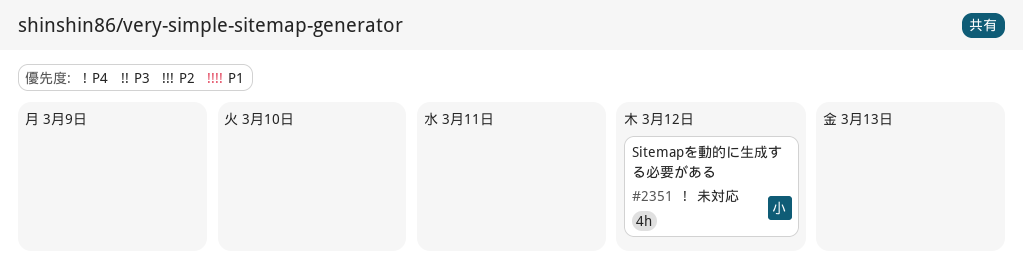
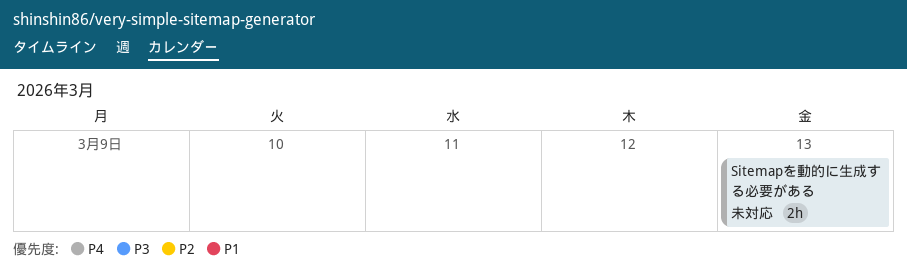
Sitemapを動的に生成する必要がある, estimate: 4h -> 2h
Sitemapを動的に生成する必要がある, due: Mar 12 -> Mar 13

